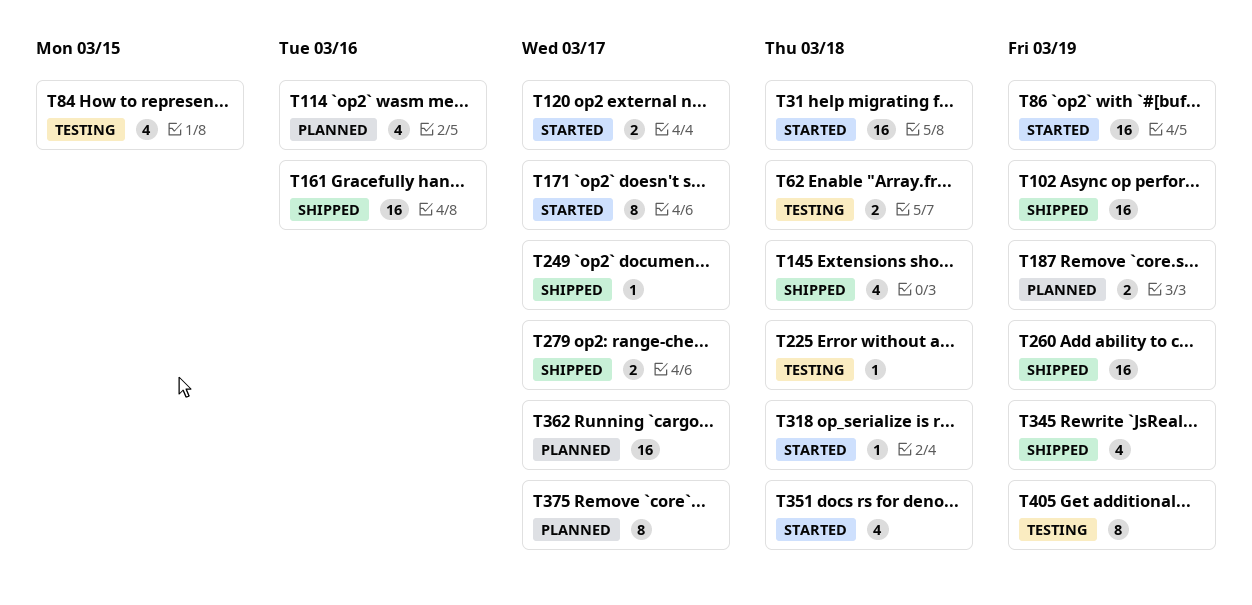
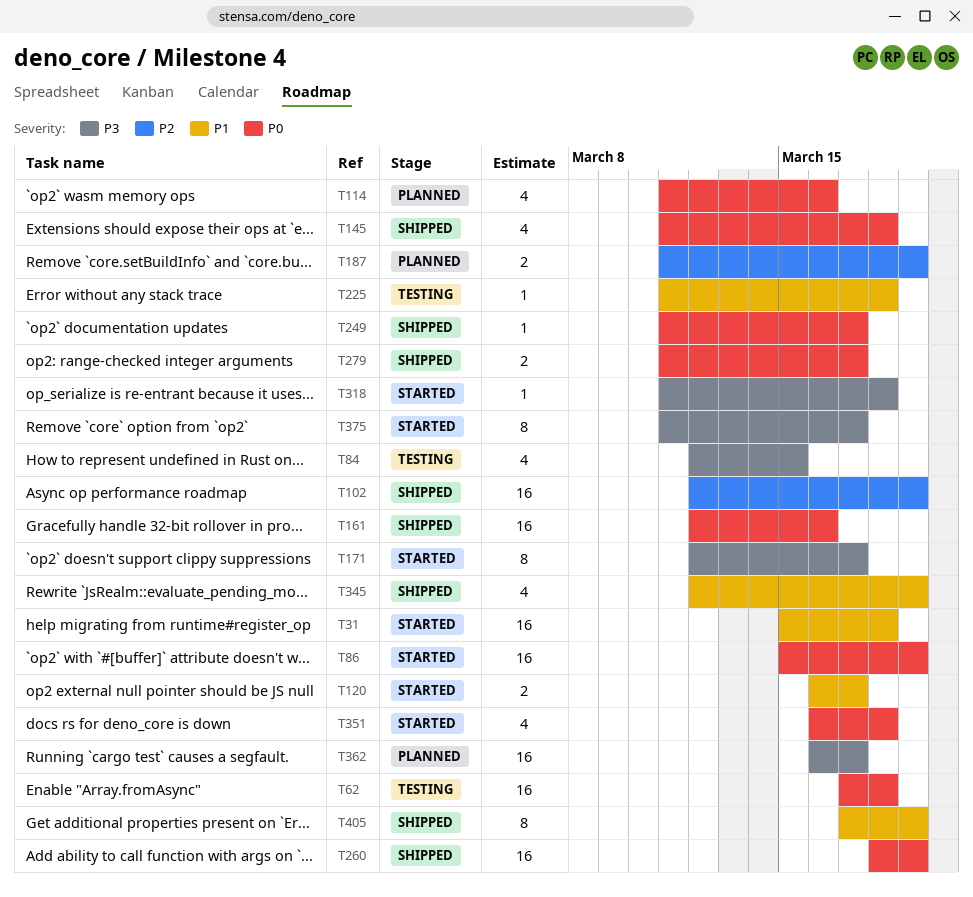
T62, estimate: 2 -> 16
T375, status: Planned -> Started
T405, status: Testing -> Shipped

